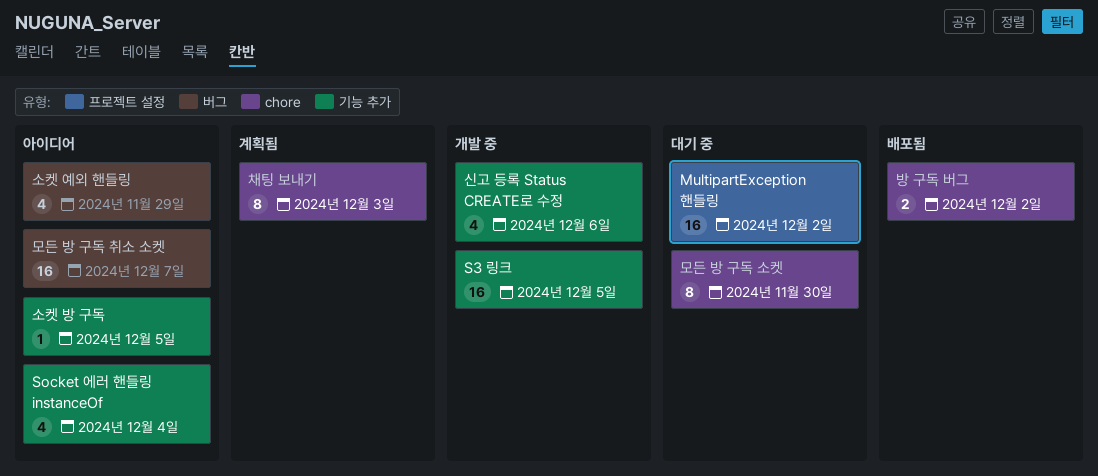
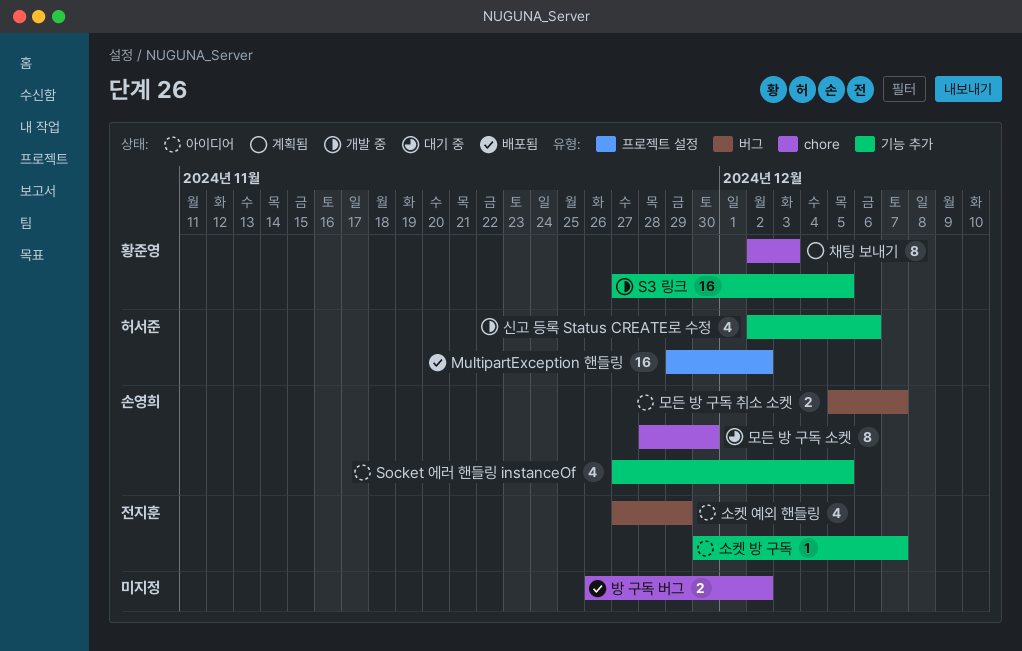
MultipartException 핸들링, status: 대기 중 -> 배포됨
Socket 에러 핸들링 instanceOf, due: Dec 4 -> Dec 5
모든 방 구독 취소 소켓, estimate: 16 -> 2
소켓 방 구독, due: Dec 5 -> Dec 7

